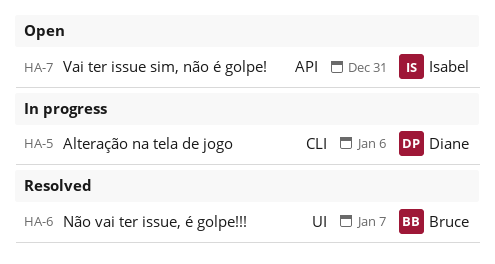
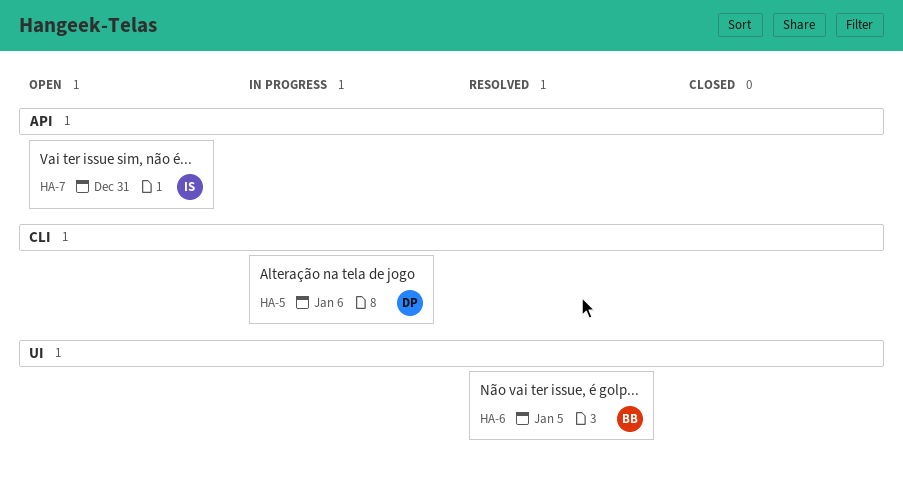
HA-6, due: Jan 7 -> Jan 5

